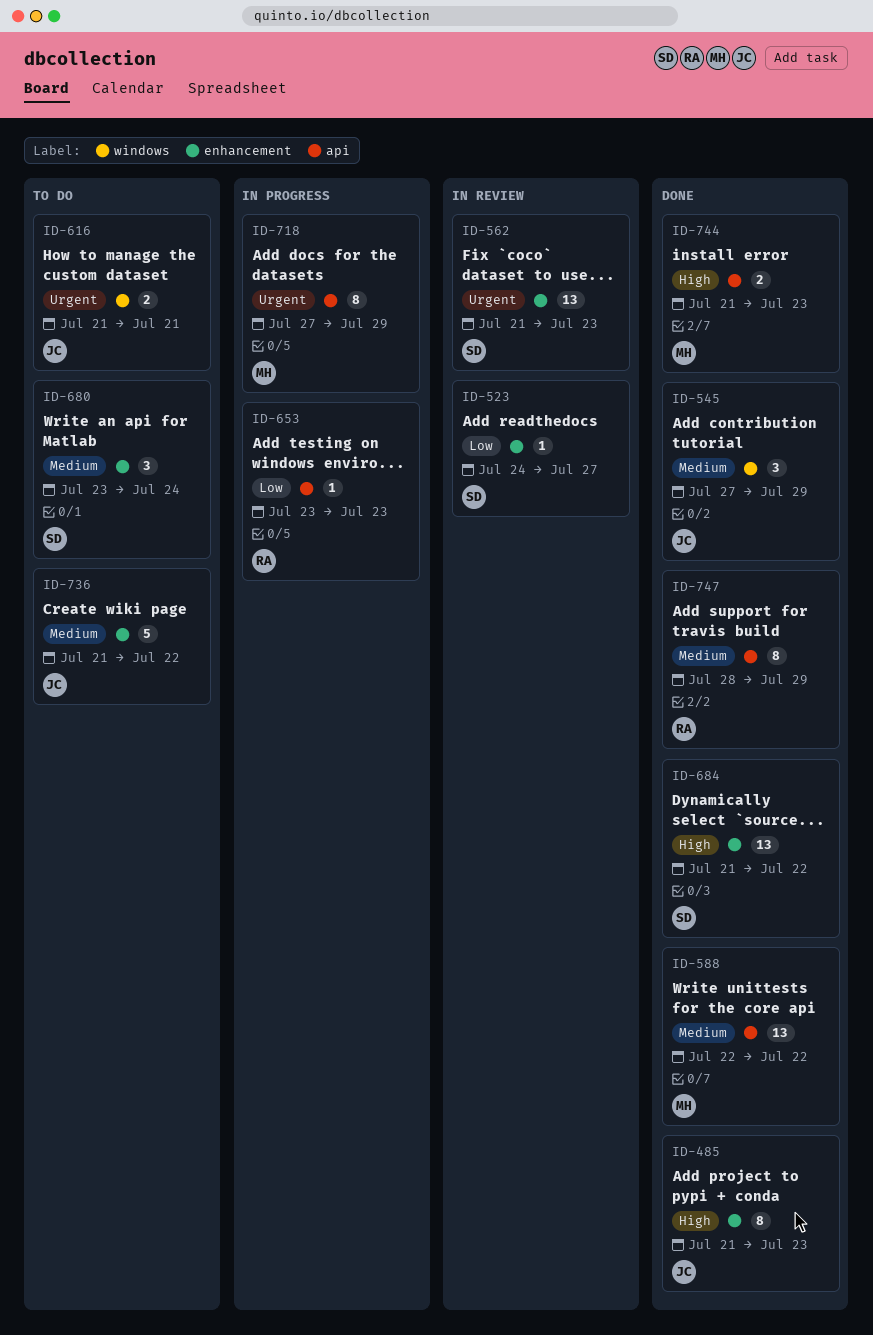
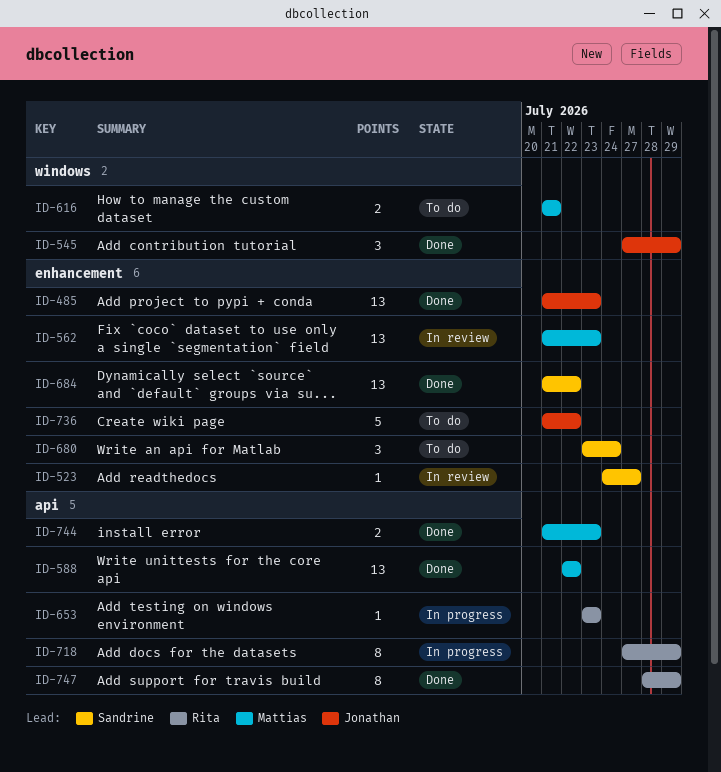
ID-485, estimate: 8 -> 13
ID-562, owner: Sandrine -> Mattias
ID-616, owner: Jonathan -> Mattias
ID-718, owner: Mattias -> Rita

